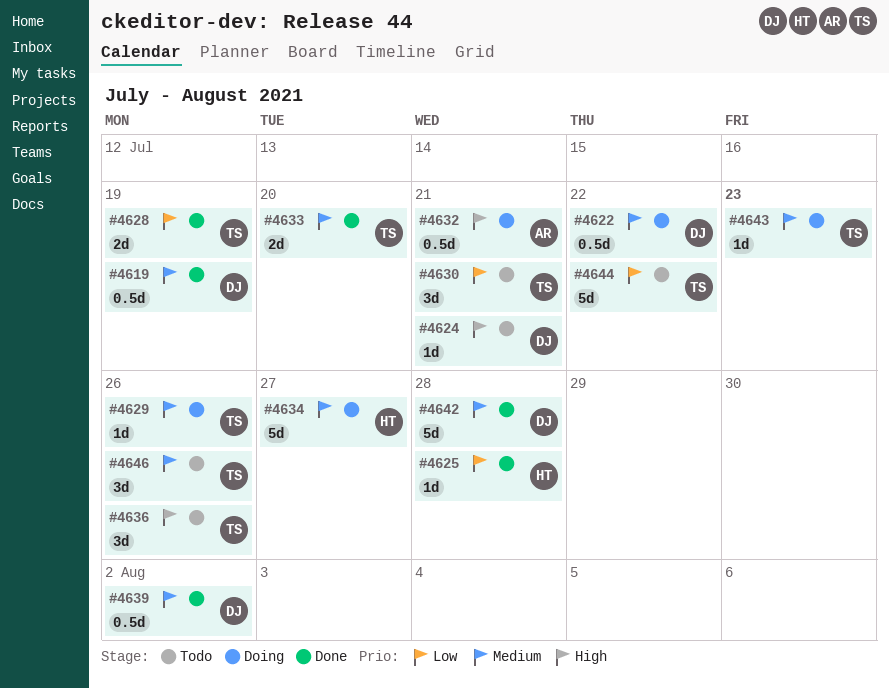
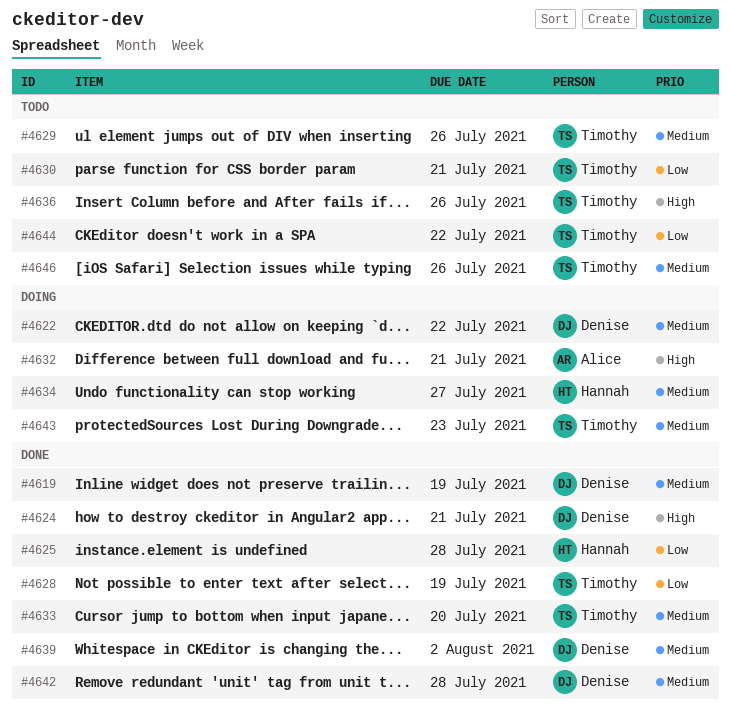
#4624, status: Todo -> Done
#4629, status: Doing -> Todo

